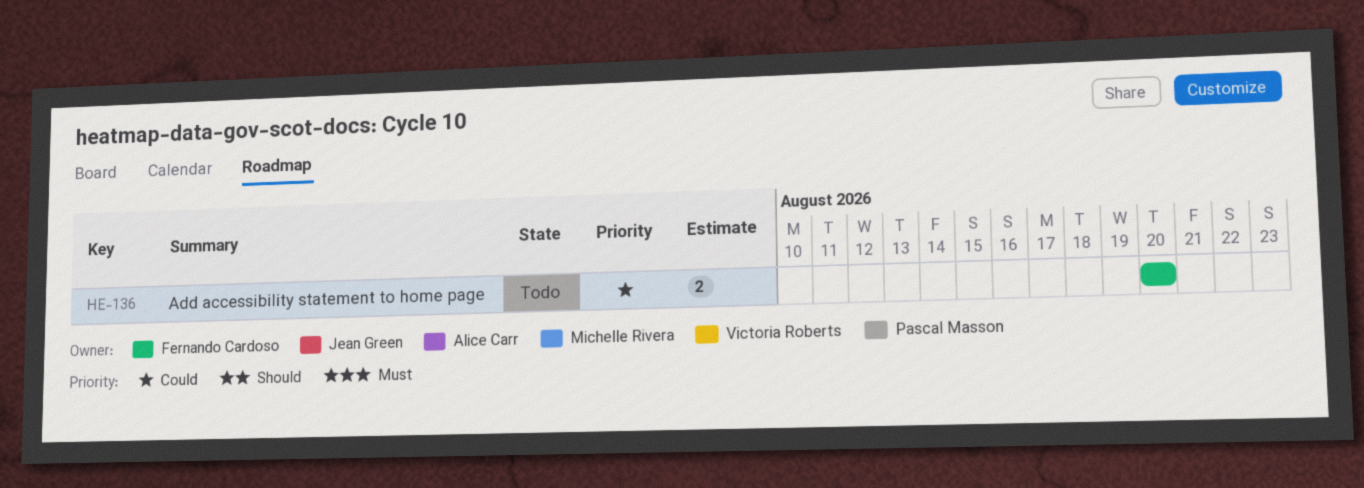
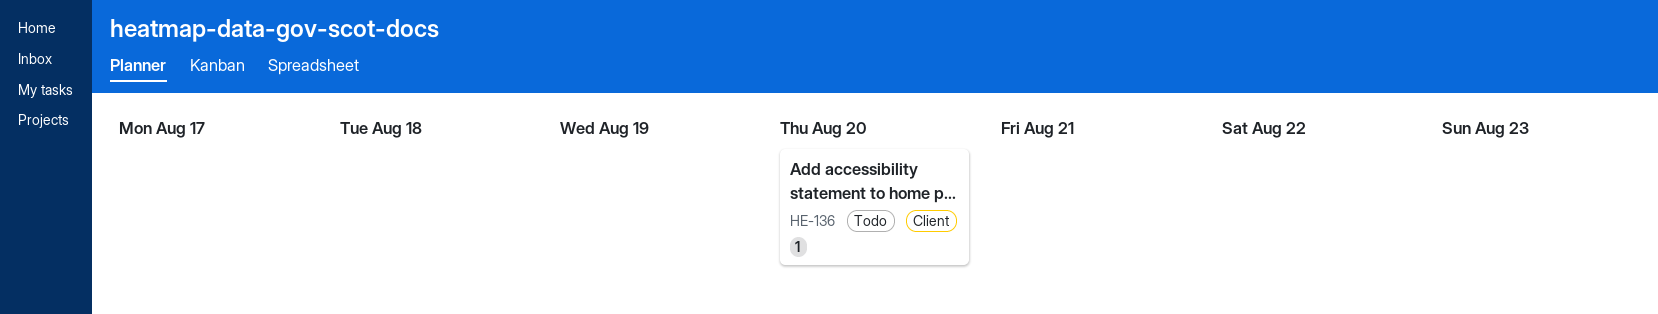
HE-136, estimate: 2 -> 1

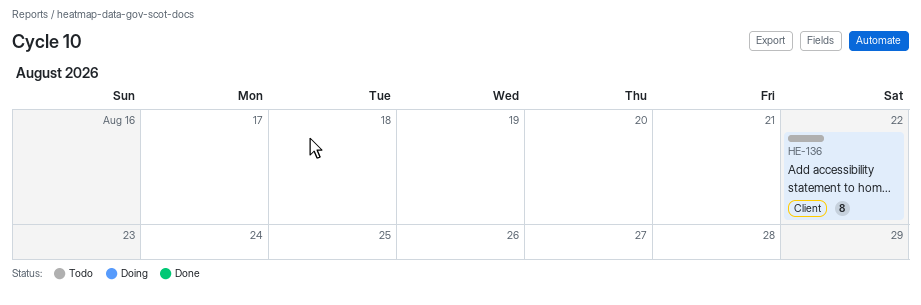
HE-136, estimate: 1 -> 8
HE-136, due: Aug 20 -> Aug 22

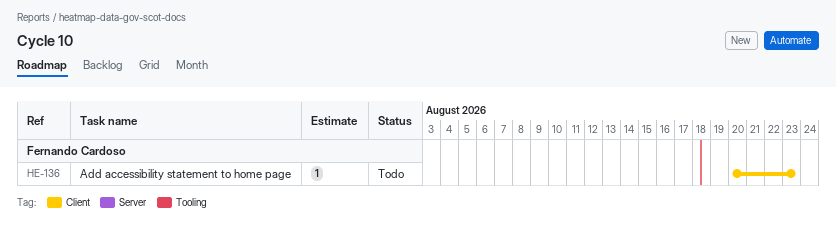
HE-136, estimate: 8 -> 1
HE-136, due: Aug 22 -> Aug 23

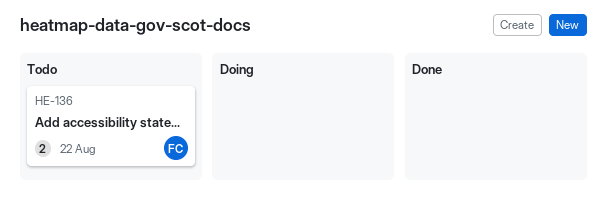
HE-136, estimate: 1 -> 2
HE-136, due: Aug 23 -> Aug 22

